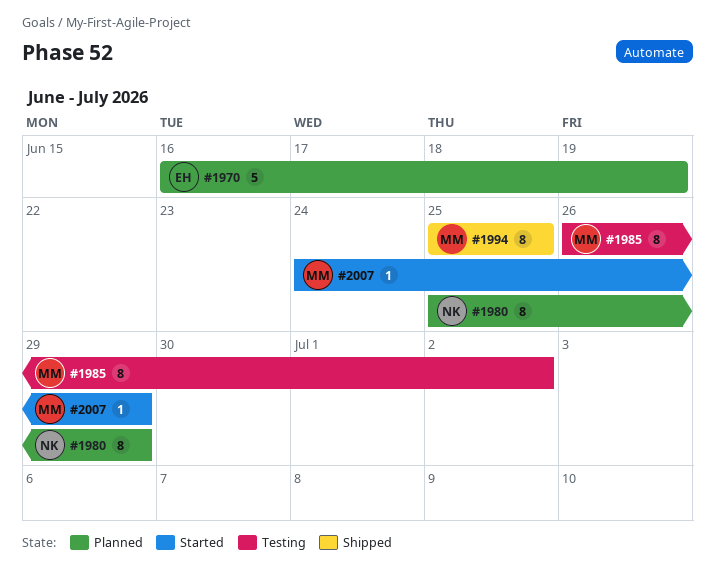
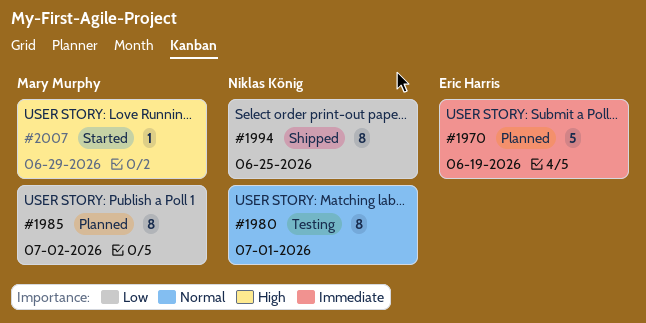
#1980, status: Planned -> Testing
#1980, due: Jun 29 -> Jul 1
#1985, status: Testing -> Planned
#1994, owner: Mary Murphy -> Niklas König

